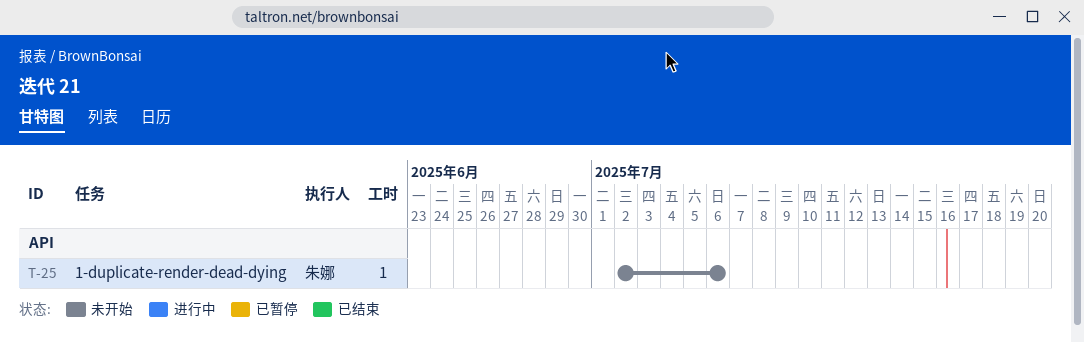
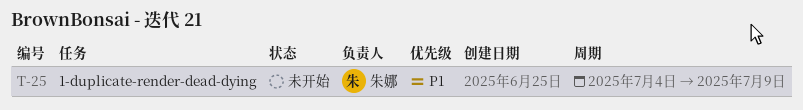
T-25, start: Jul 2 -> Jul 4
T-25, due: Jul 6 -> Jul 9

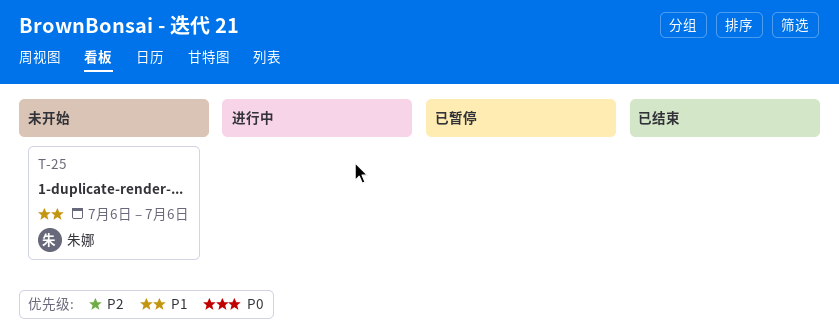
T-25, start: Jul 4 -> Jul 6
T-25, due: Jul 9 -> Jul 6

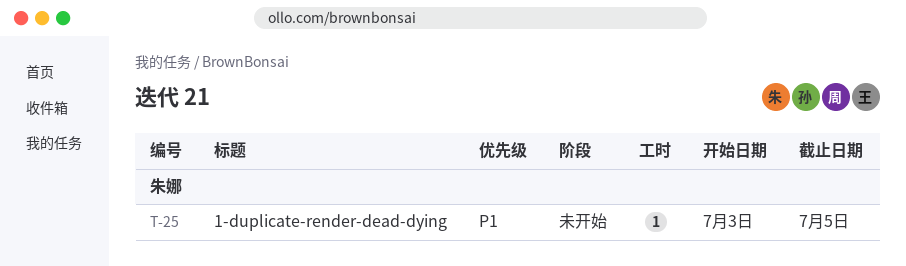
T-25, start: Jul 6 -> Jul 3
T-25, due: Jul 6 -> Jul 5

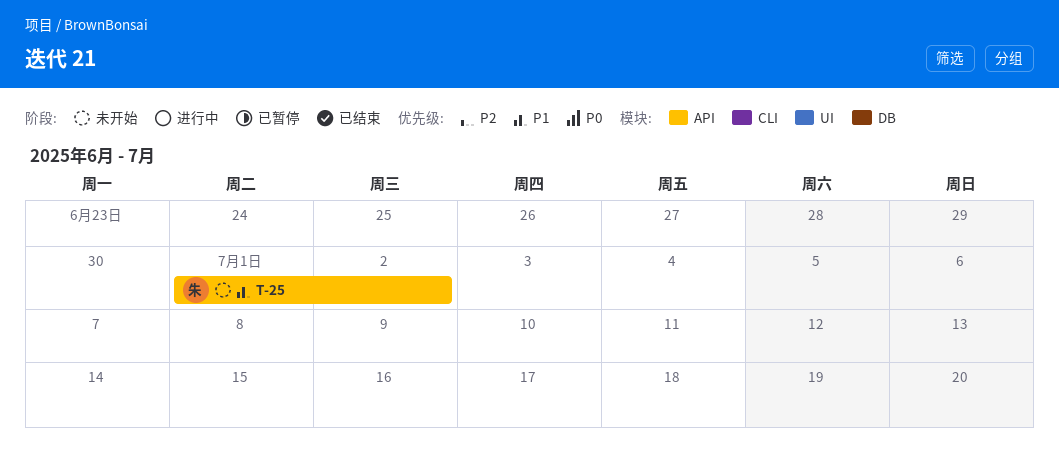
T-25, start: Jul 3 -> Jul 1
T-25, due: Jul 5 -> Jul 2

